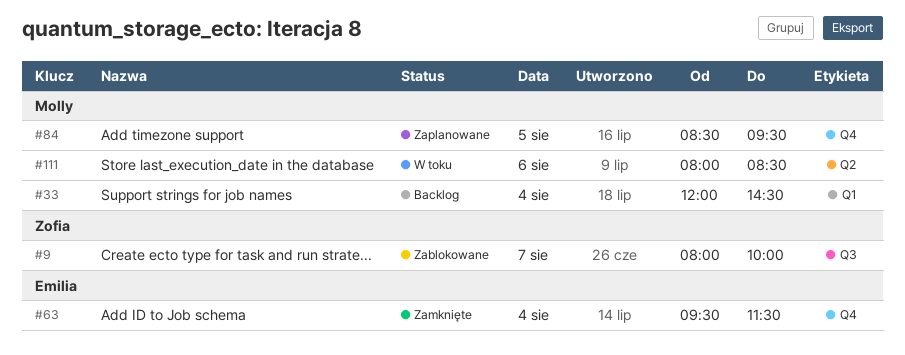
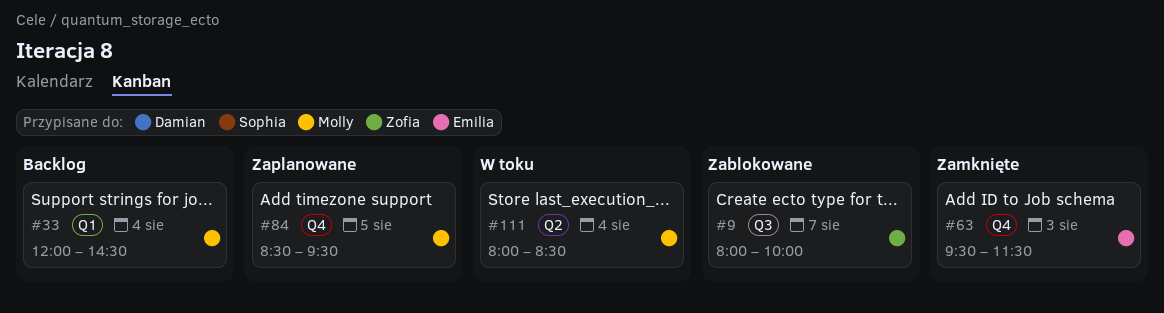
#63, day: Aug 4 -> Aug 3
#111, day: Aug 6 -> Aug 4

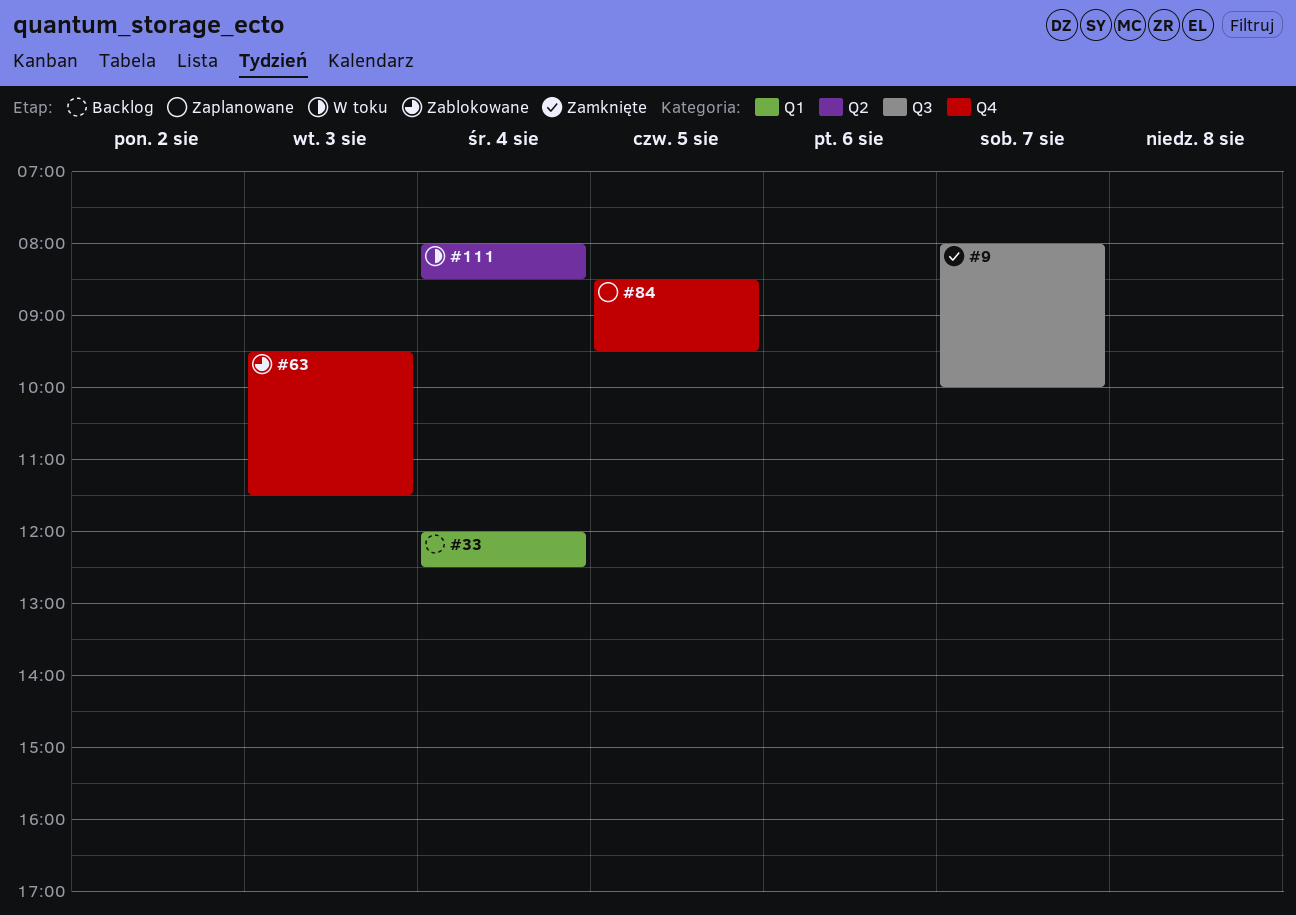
#9, status: Zablokowane -> Zamknięte
#33, ends: 14:30 -> 12:30
#63, status: Zamknięte -> Zablokowane

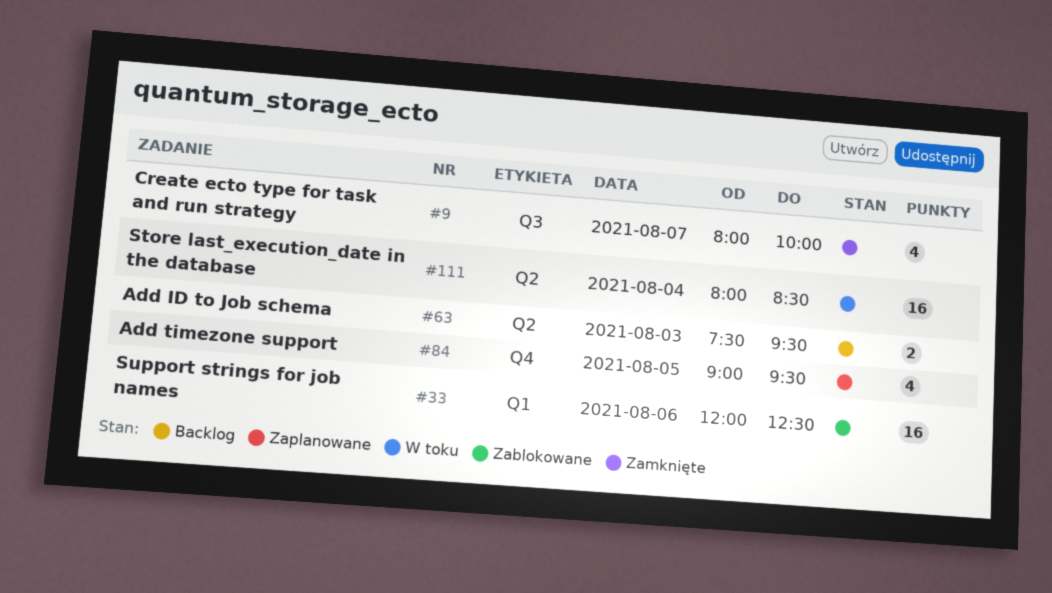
#33, status: Backlog -> Zablokowane
#33, day: Aug 4 -> Aug 6
#63, status: Zablokowane -> Backlog
#63, label: Q4 -> Q2
#63, begins: 09:30 -> 07:30
#63, ends: 11:30 -> 09:30
#84, begins: 08:30 -> 09:00

